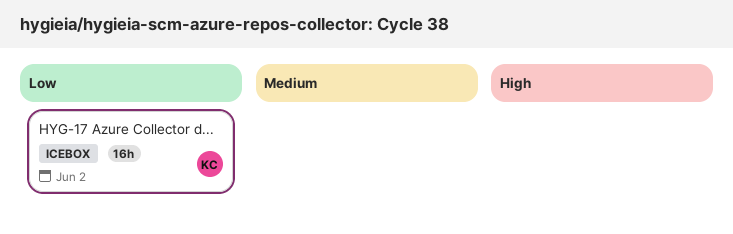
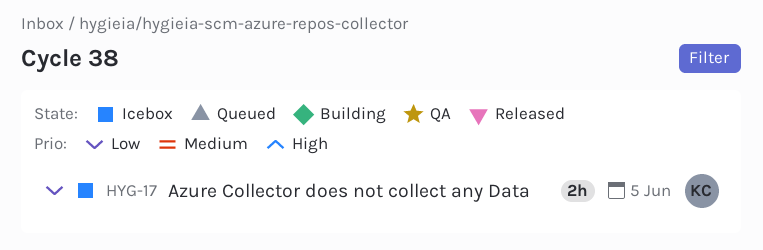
HYG-17, estimate: 16h -> 2h
HYG-17, due: Jun 2 -> Jun 5

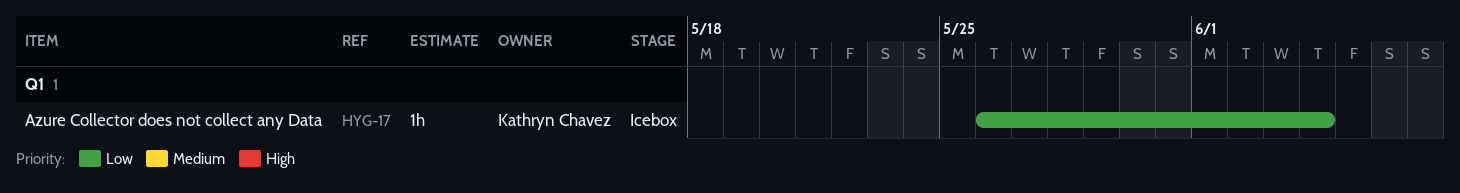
HYG-17, estimate: 2h -> 1h
HYG-17, due: Jun 5 -> Jun 4

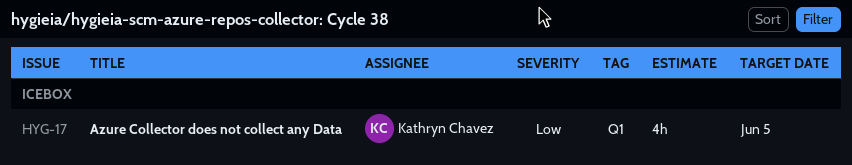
HYG-17, estimate: 1h -> 4h
HYG-17, due: Jun 4 -> Jun 5

